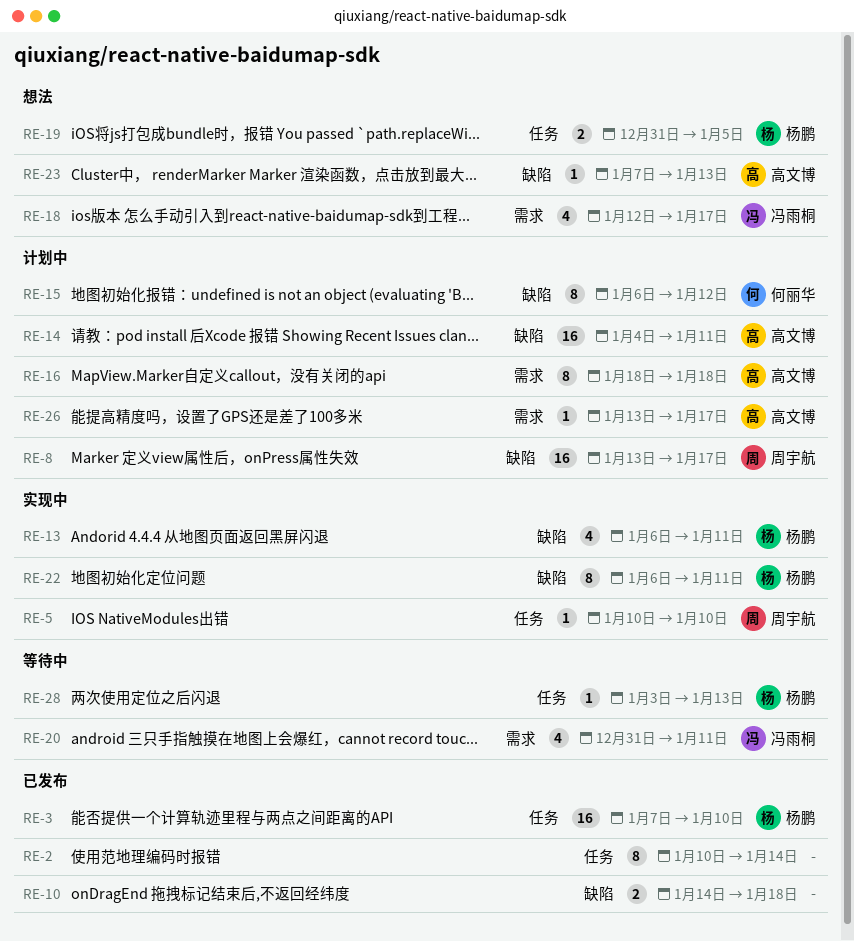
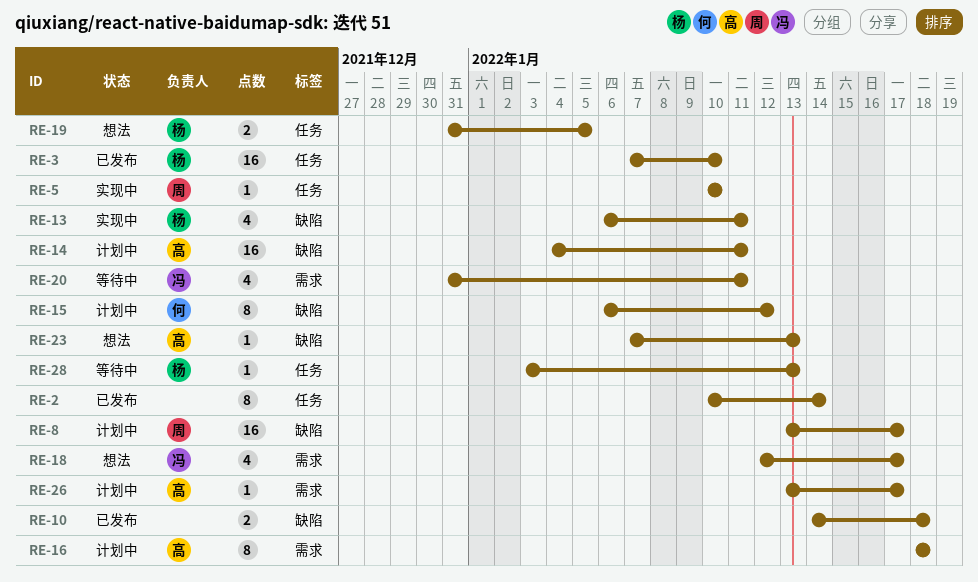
RE-22: present -> none

